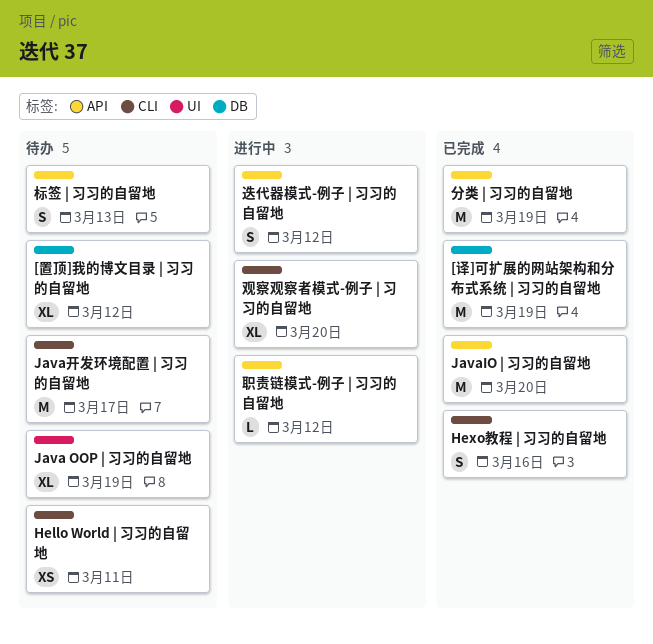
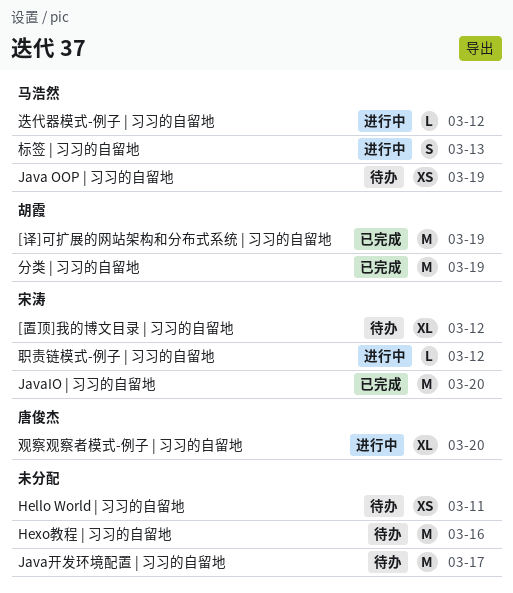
Hexo教程 | 习习的自留地, status: 已完成 -> 待办
Hexo教程 | 习习的自留地, estimate: S -> M
Java OOP | 习习的自留地, estimate: XL -> XS
标签 | 习习的自留地, status: 待办 -> 进行中
迭代器模式-例子 | 习习的自留地, estimate: S -> L

